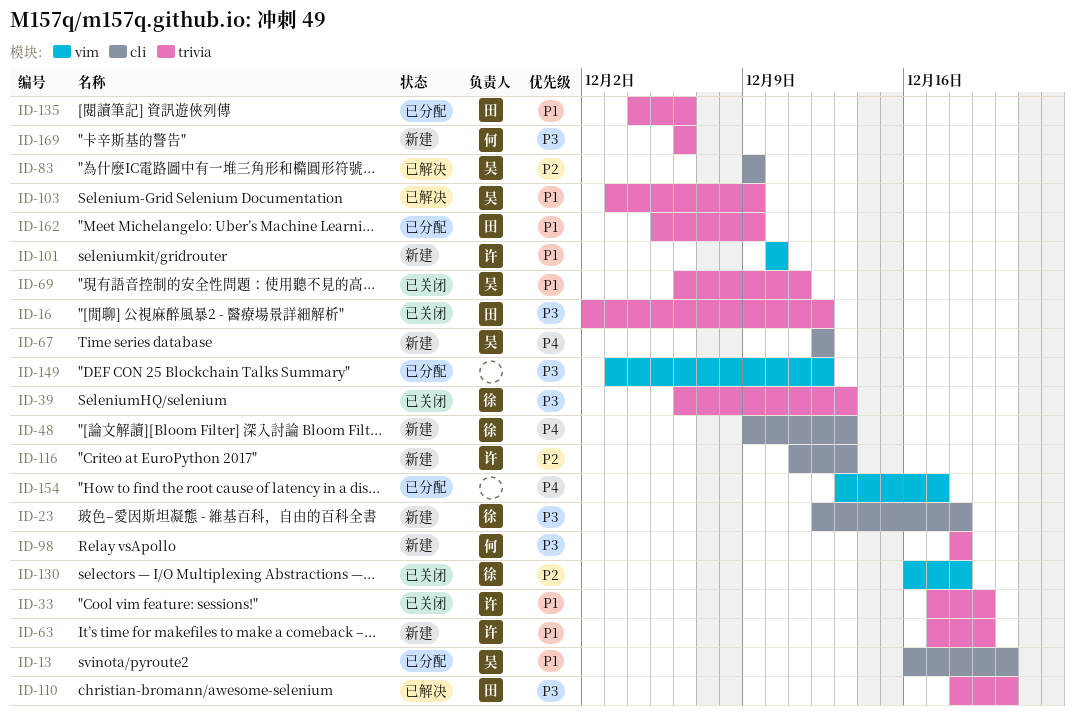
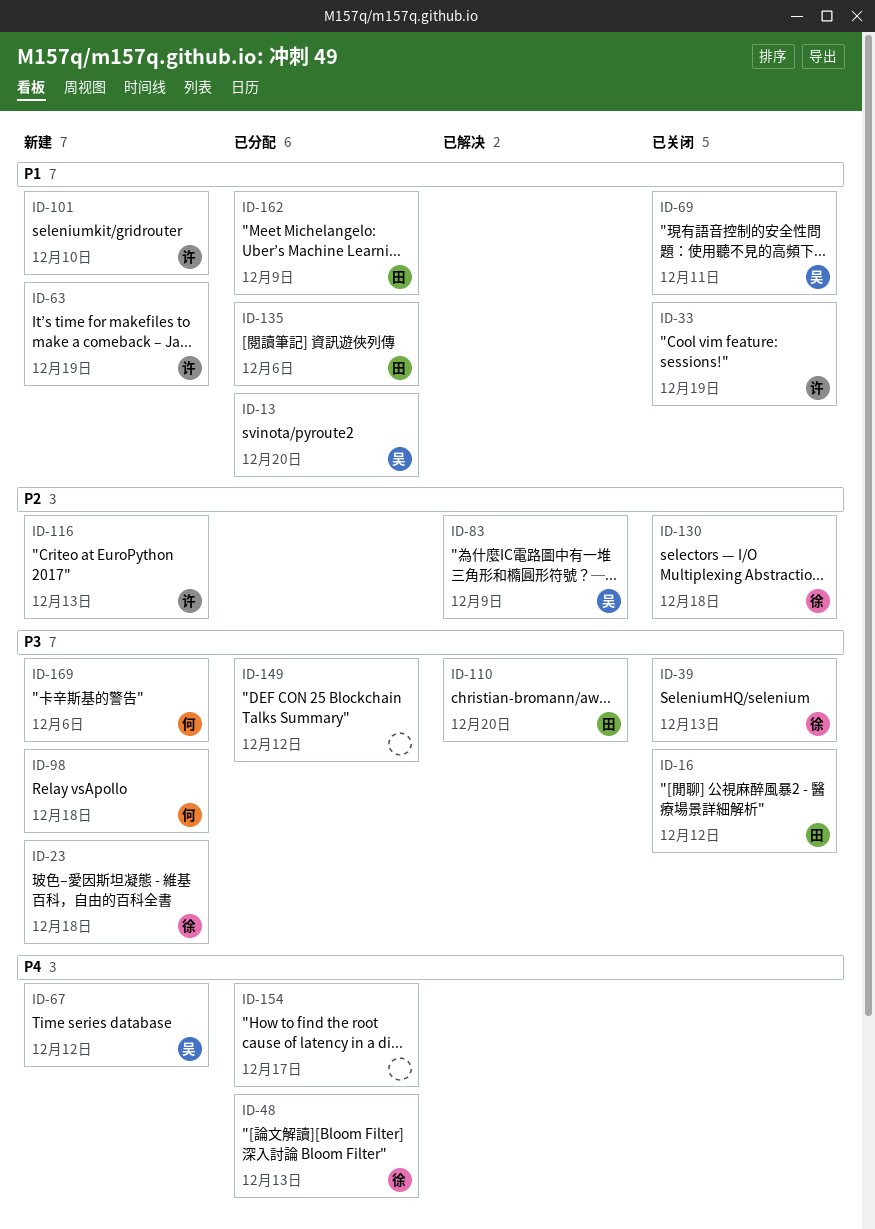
ID-48, status: 新建 -> 已分配
ID-103: present -> none

